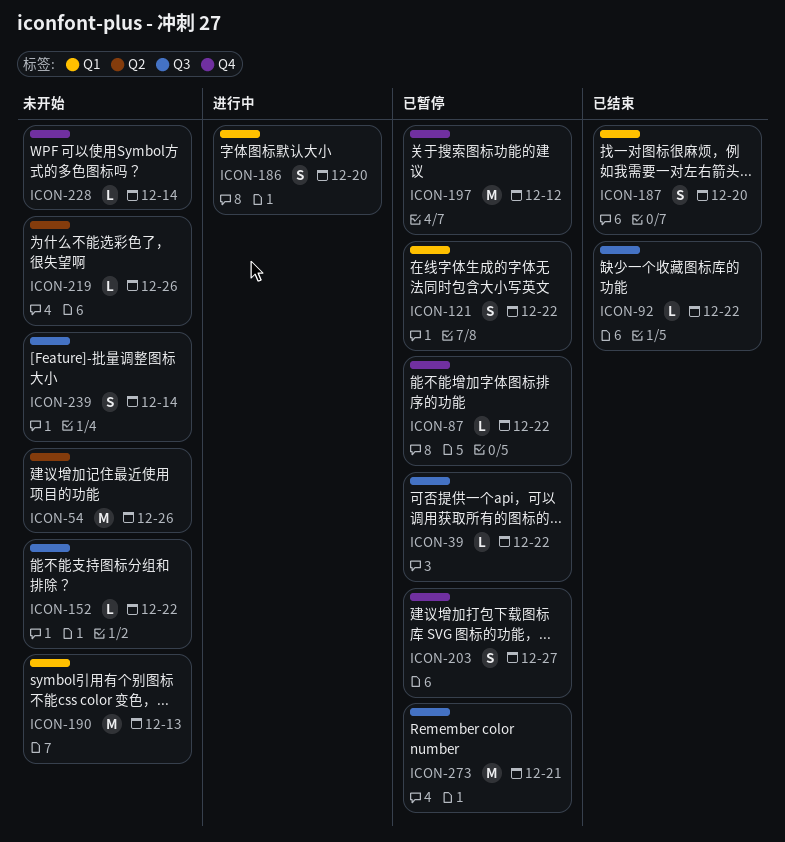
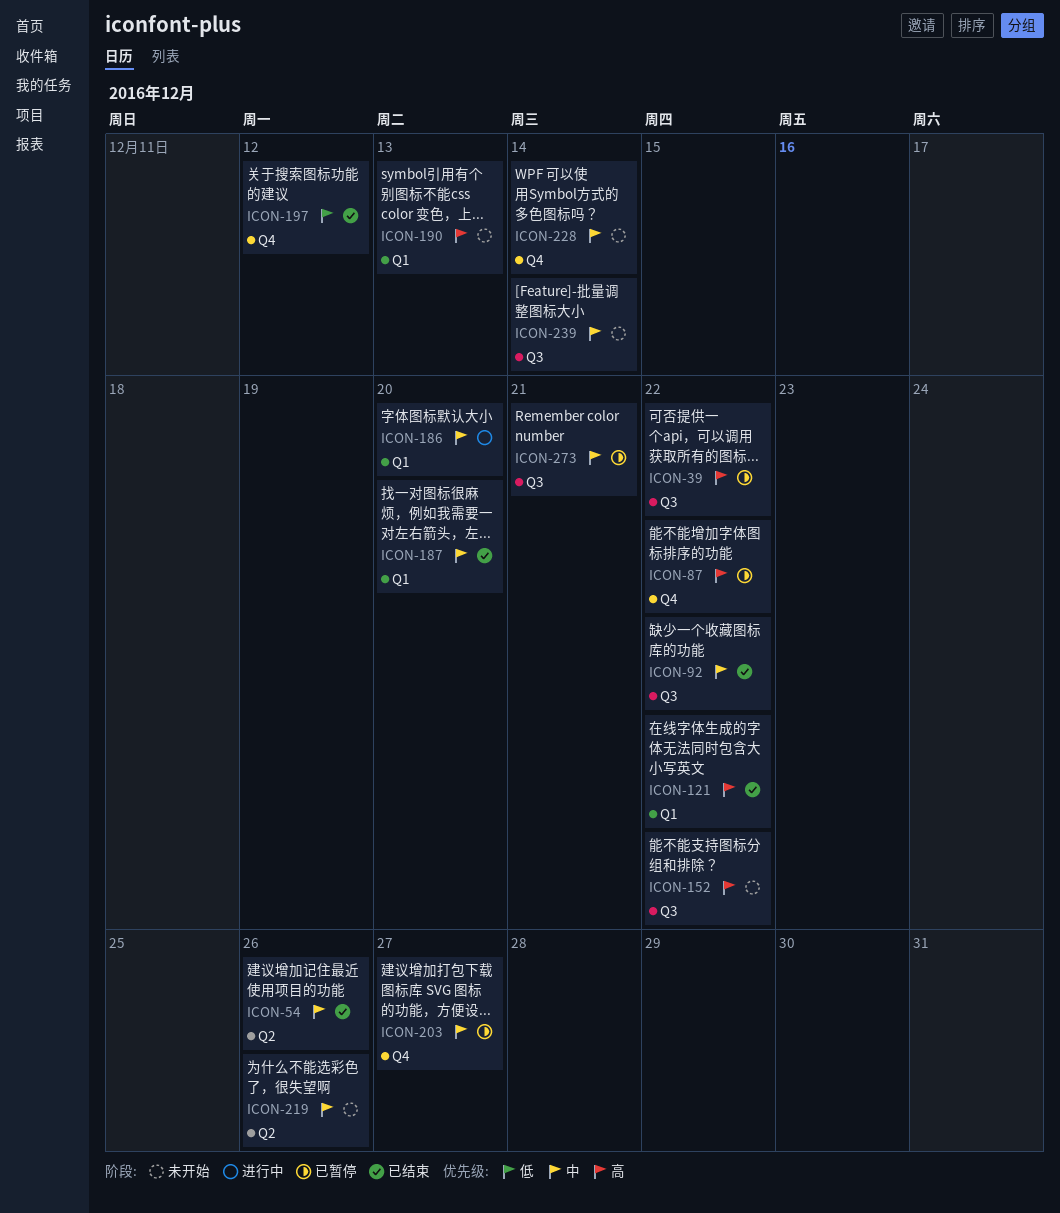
ICON-54, status: 未开始 -> 已结束
ICON-121, status: 已暂停 -> 已结束
ICON-197, status: 已暂停 -> 已结束

